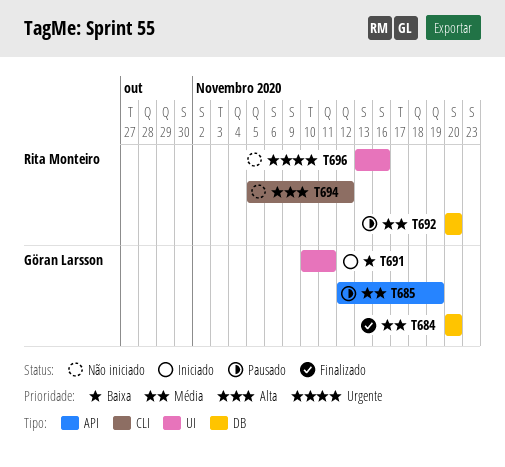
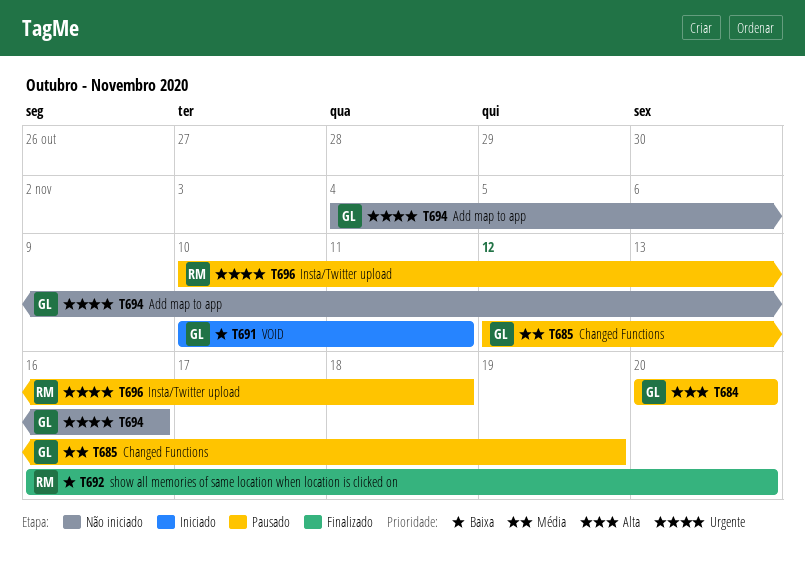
T684, status: Finalizado -> Pausado
T684, priority: Média -> Alta
T692, status: Pausado -> Finalizado
T692, priority: Média -> Baixa
T692, start: Nov 20 -> Nov 16
T694, owner: Rita Monteiro -> Göran Larsson
T694, priority: Alta -> Urgente
T694, start: Nov 5 -> Nov 4
T694, due: Nov 12 -> Nov 16
T696, status: Não iniciado -> Pausado
T696, start: Nov 13 -> Nov 10
T696, due: Nov 16 -> Nov 18

